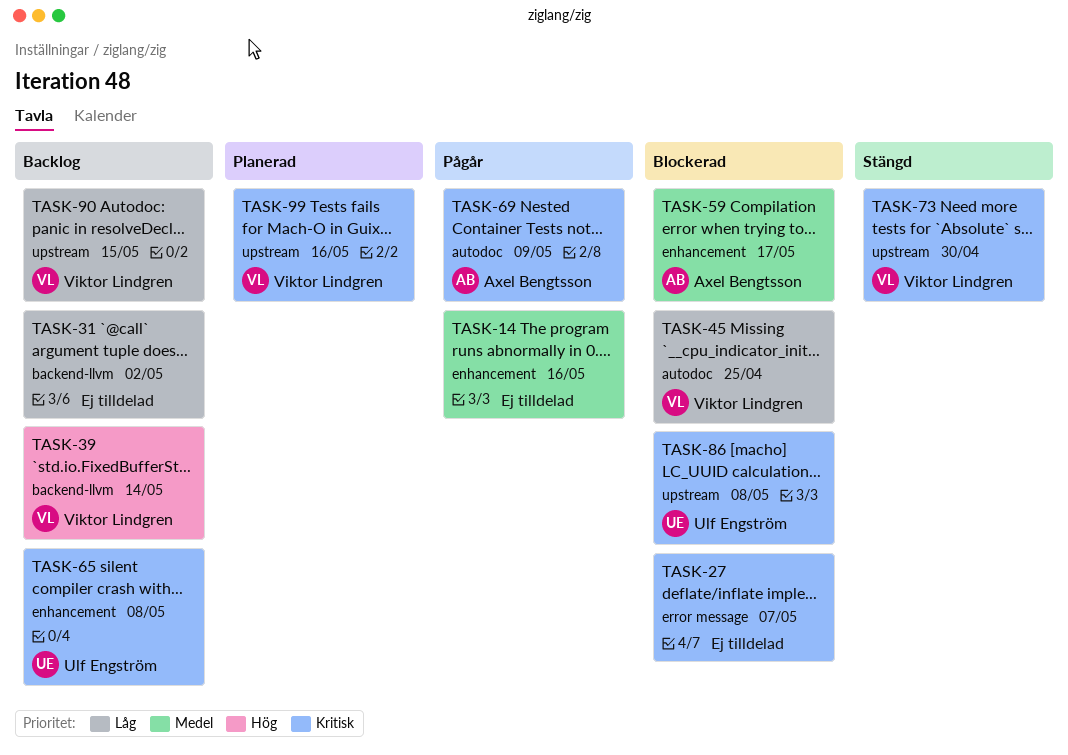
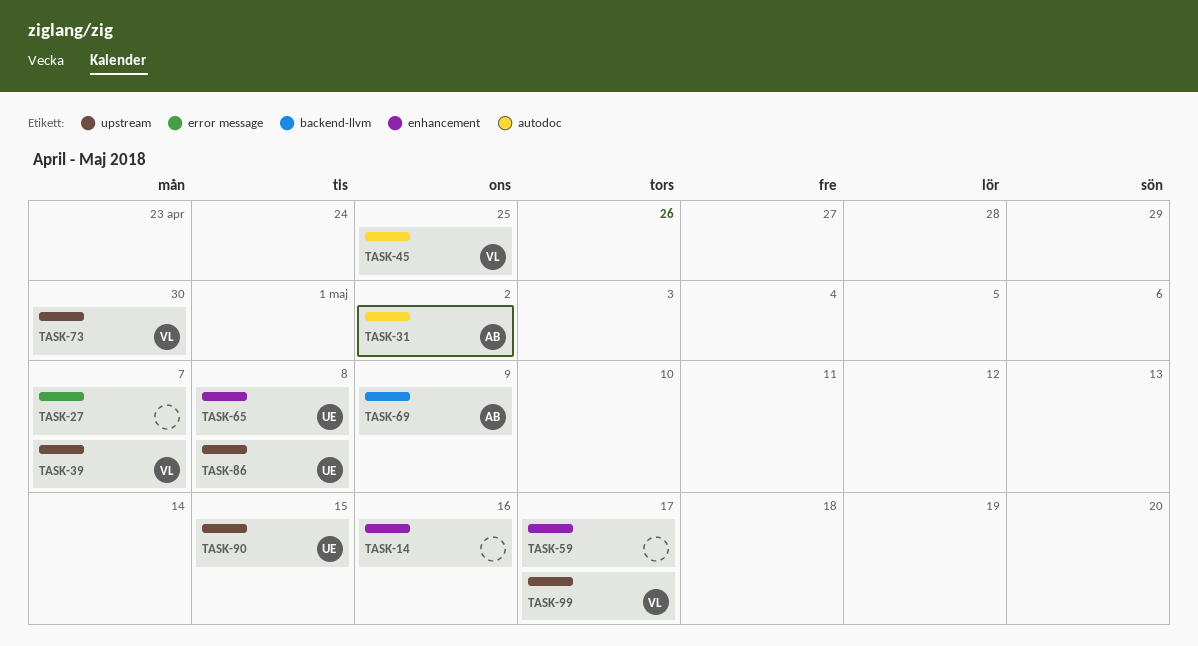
TASK-31, owner: none -> Axel Bengtsson
TASK-31, label: backend-llvm -> autodoc
TASK-39, label: backend-llvm -> upstream
TASK-39, due: May 14 -> May 7
TASK-59, owner: Axel Bengtsson -> none
TASK-69, label: autodoc -> backend-llvm
TASK-90, owner: Viktor Lindgren -> Ulf Engström
TASK-99, due: May 16 -> May 17

